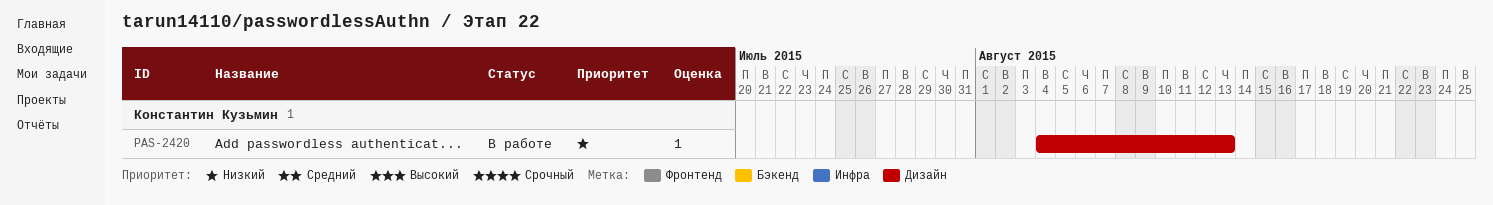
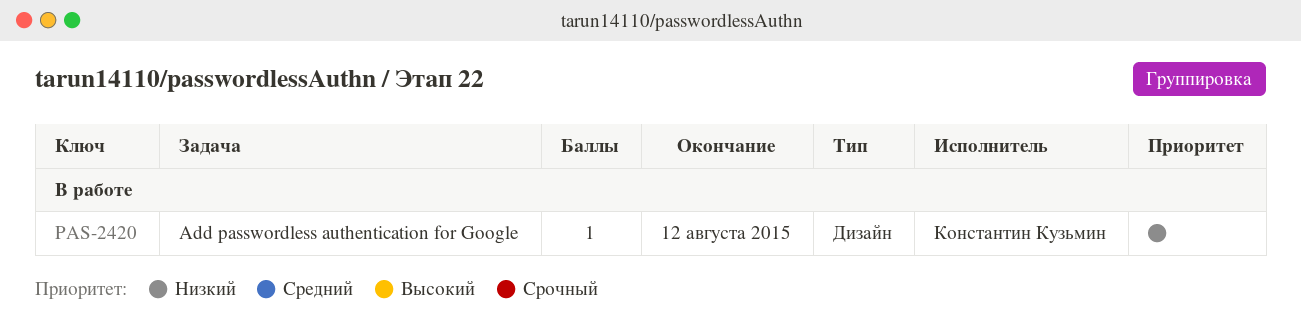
PAS-2420, due: Aug 13 -> Aug 12

